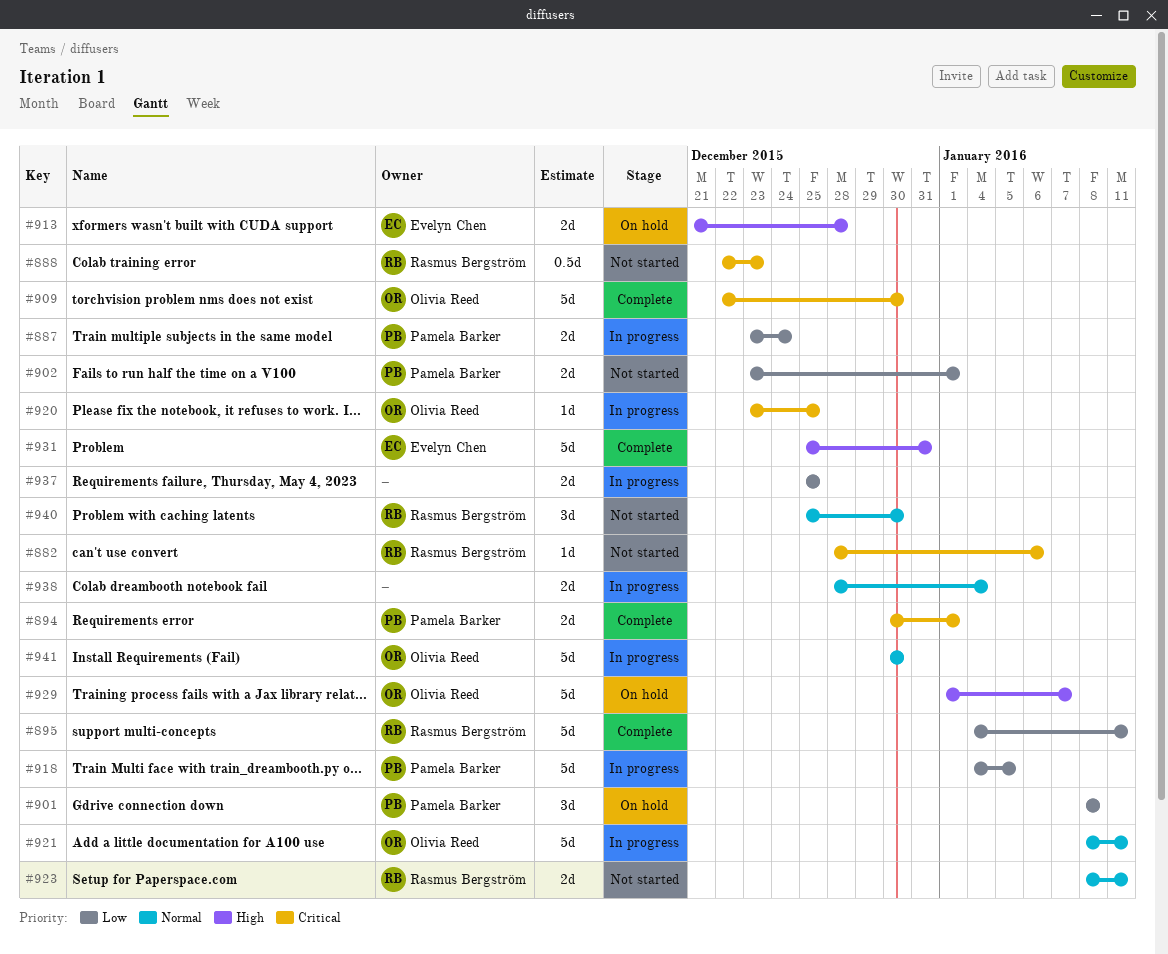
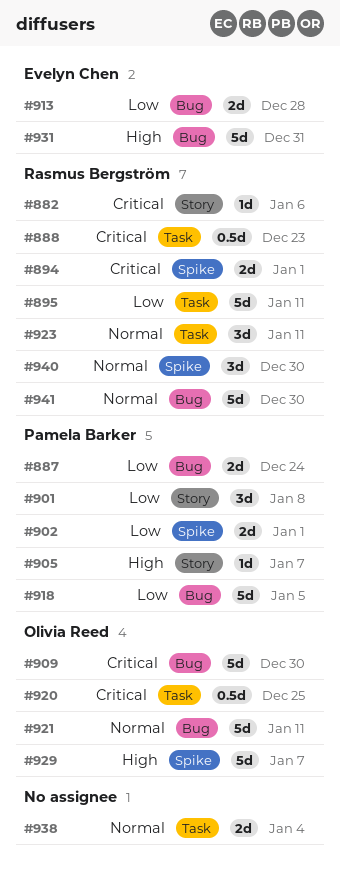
#894, owner: Pamela Barker -> Rasmus Bergström
#905: none -> present
#913, priority: High -> Low
#920, estimate: 1d -> 0.5d
#923, estimate: 2d -> 3d
#937: present -> none
#941, owner: Olivia Reed -> Rasmus Bergström

